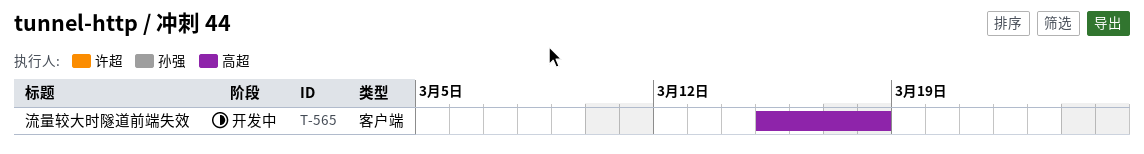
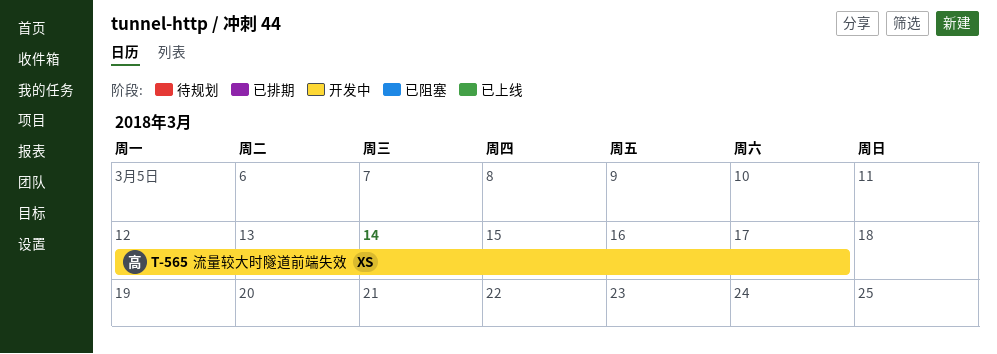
T-565, start: Mar 15 -> Mar 12
T-565, due: Mar 18 -> Mar 17

